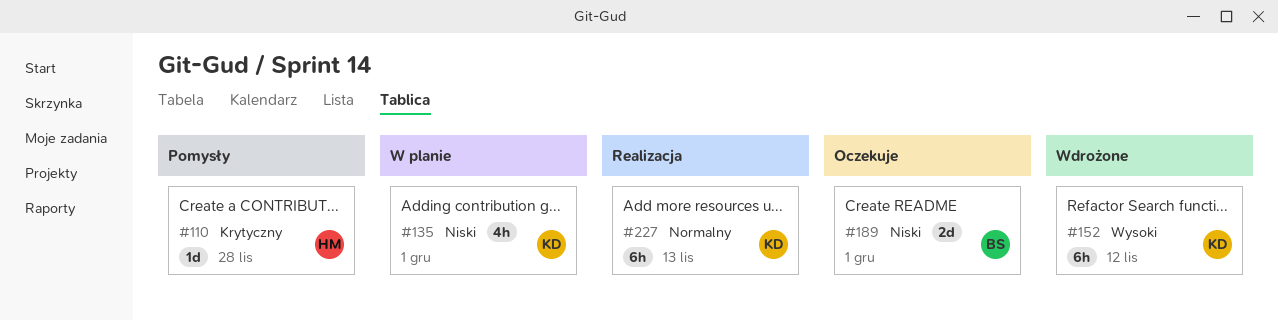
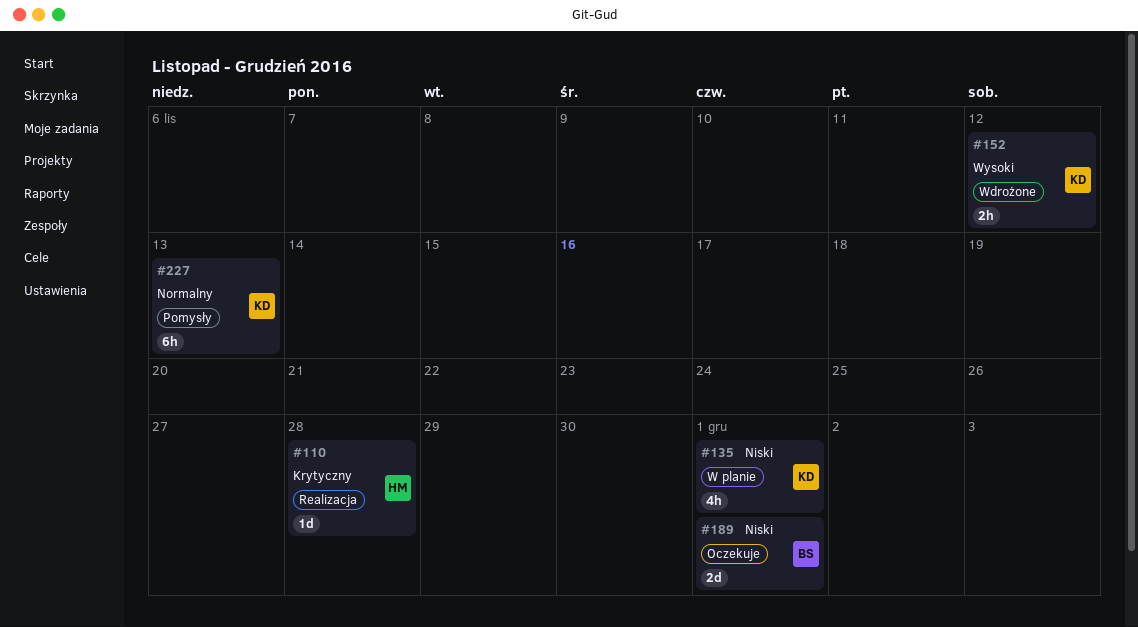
#110, status: Pomysły -> Realizacja
#152, estimate: 6h -> 2h
#227, status: Realizacja -> Pomysły

